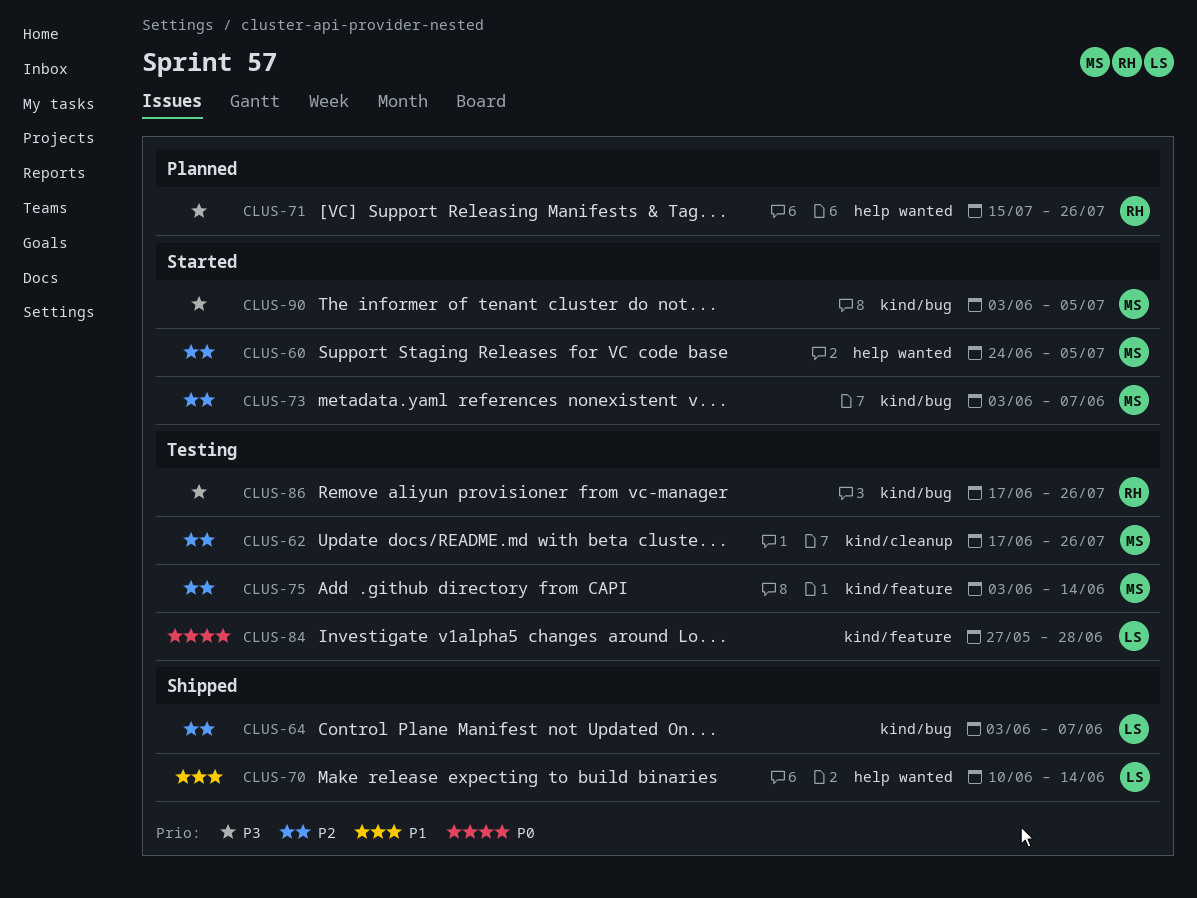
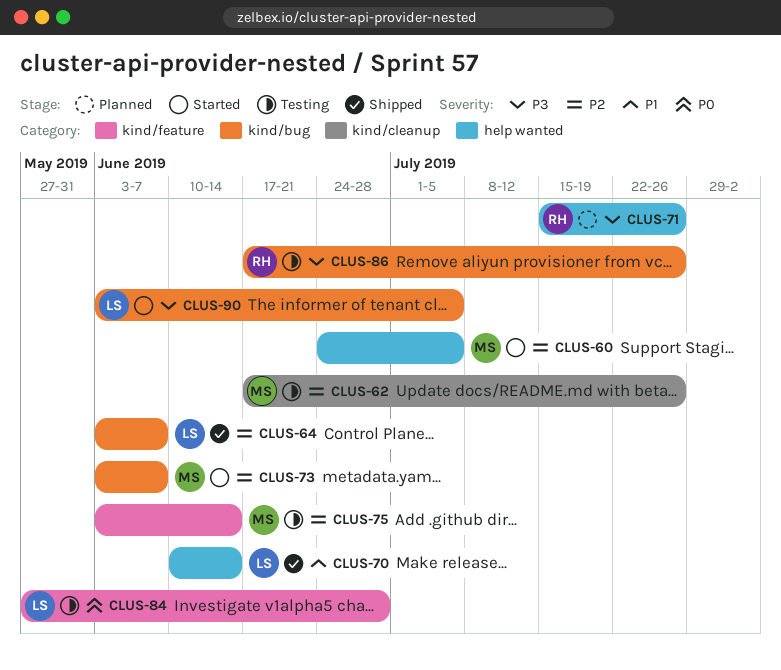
CLUS-90, owner: MS -> LS

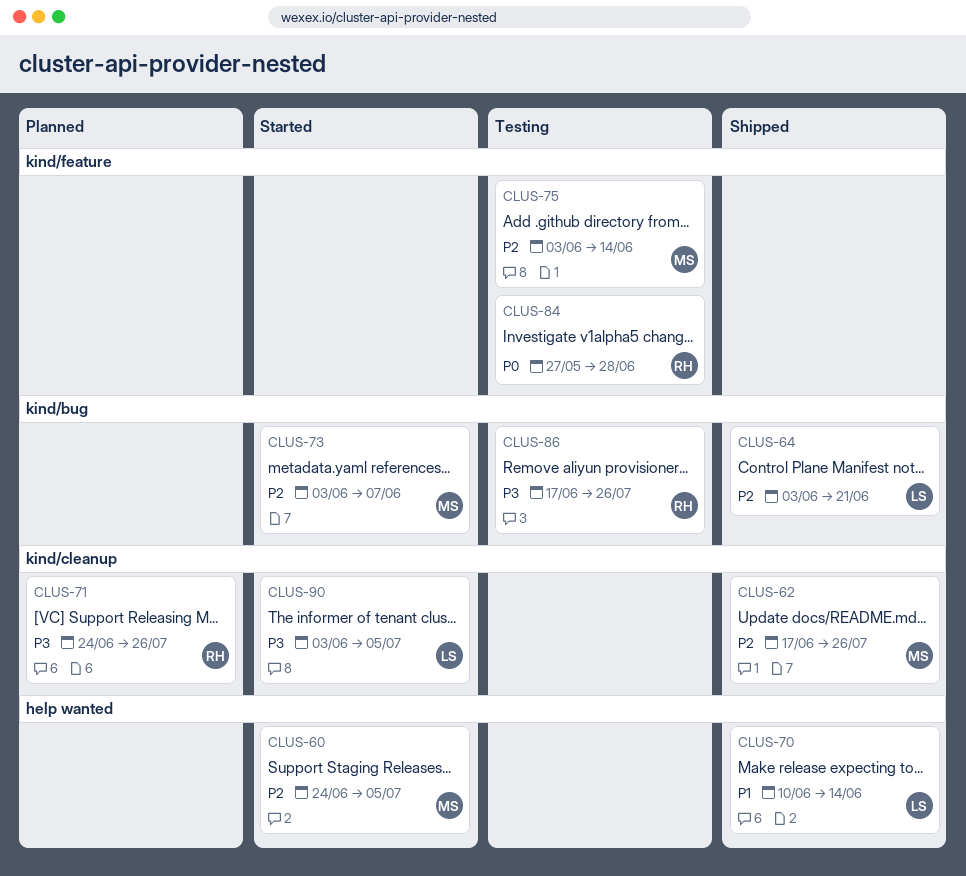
CLUS-62, status: Testing -> Shipped
CLUS-64, due: Jun 7 -> Jun 21
CLUS-71, label: help wanted -> kind/cleanup
CLUS-71, start: Jul 15 -> Jun 24
CLUS-84, owner: LS -> RH
CLUS-90, label: kind/bug -> kind/cleanup

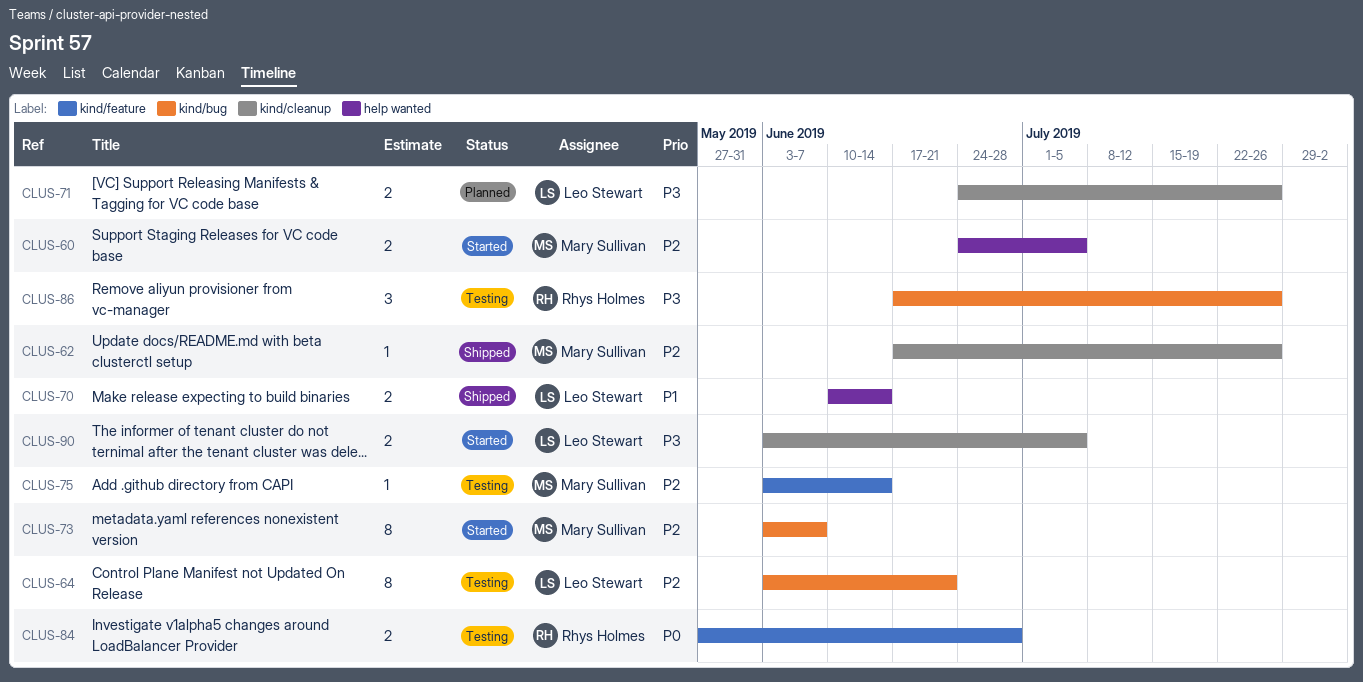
CLUS-64, status: Shipped -> Testing
CLUS-71, owner: Rhys Holmes -> Leo Stewart

